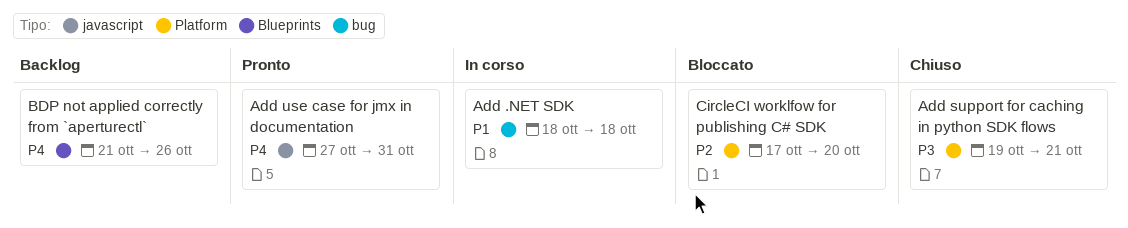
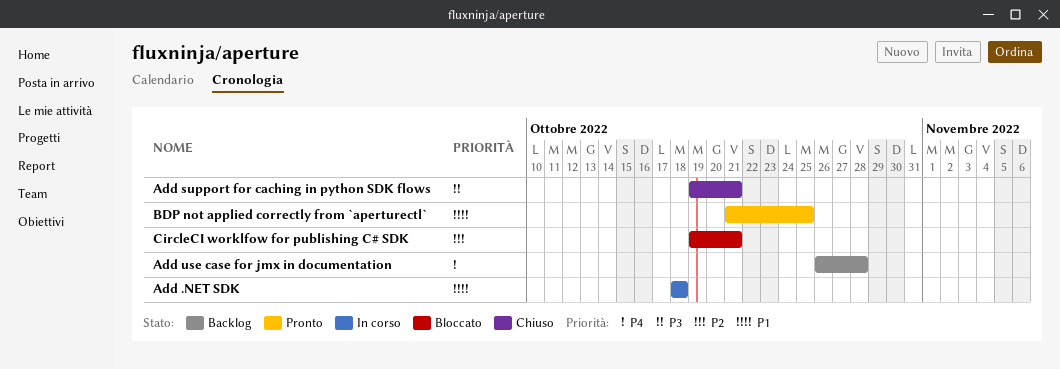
Add use case for jmx in documentation, status: Pronto -> Backlog
Add use case for jmx in documentation, start: Oct 27 -> Oct 26
Add use case for jmx in documentation, due: Oct 31 -> Oct 28
BDP not applied correctly from `aperturectl`, status: Backlog -> Pronto
BDP not applied correctly from `aperturectl`, priority: P4 -> P1
BDP not applied correctly from `aperturectl`, due: Oct 26 -> Oct 25
CircleCI worklfow for publishing C# SDK, start: Oct 17 -> Oct 19
CircleCI worklfow for publishing C# SDK, due: Oct 20 -> Oct 21

